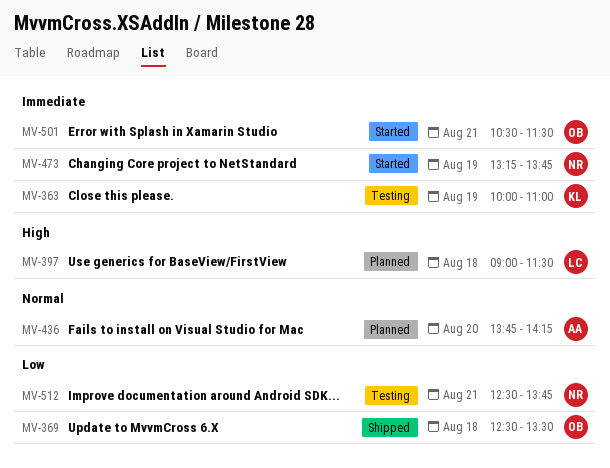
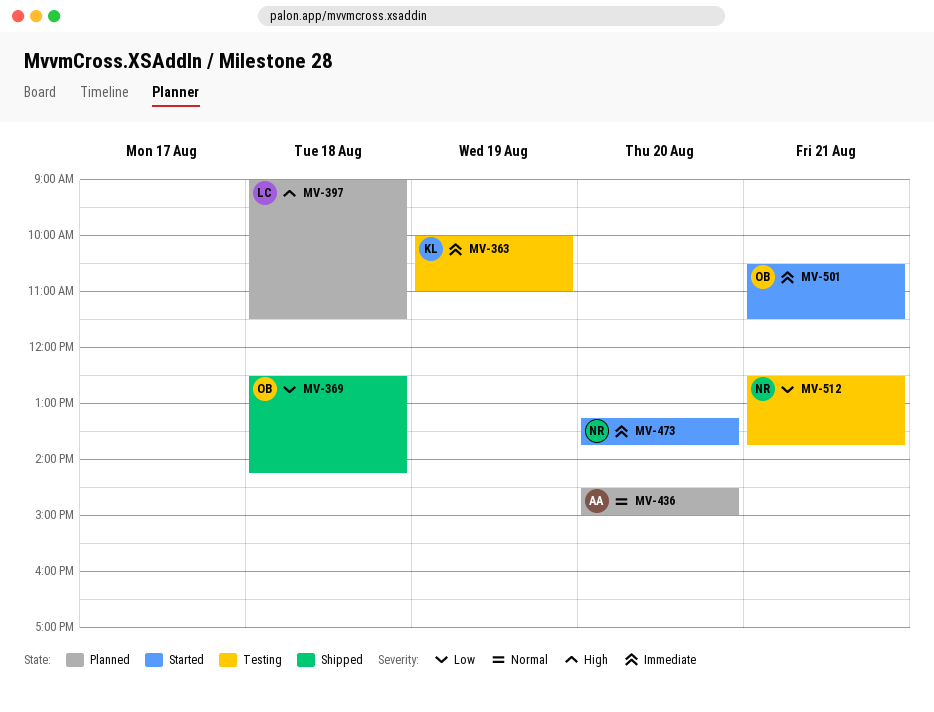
MV-369, ends: 13:30 -> 14:15
MV-436, begins: 13:45 -> 14:30
MV-436, ends: 14:15 -> 15:00
MV-473, day: Aug 19 -> Aug 20

